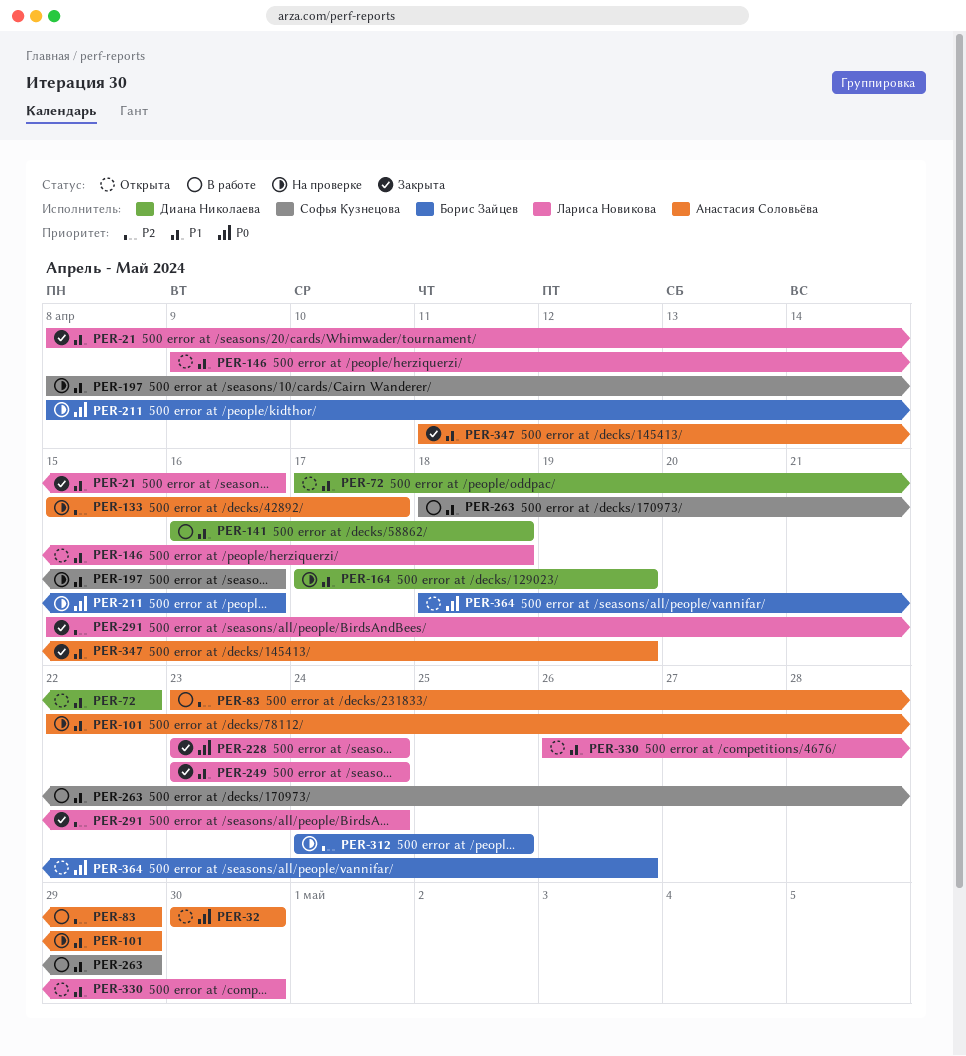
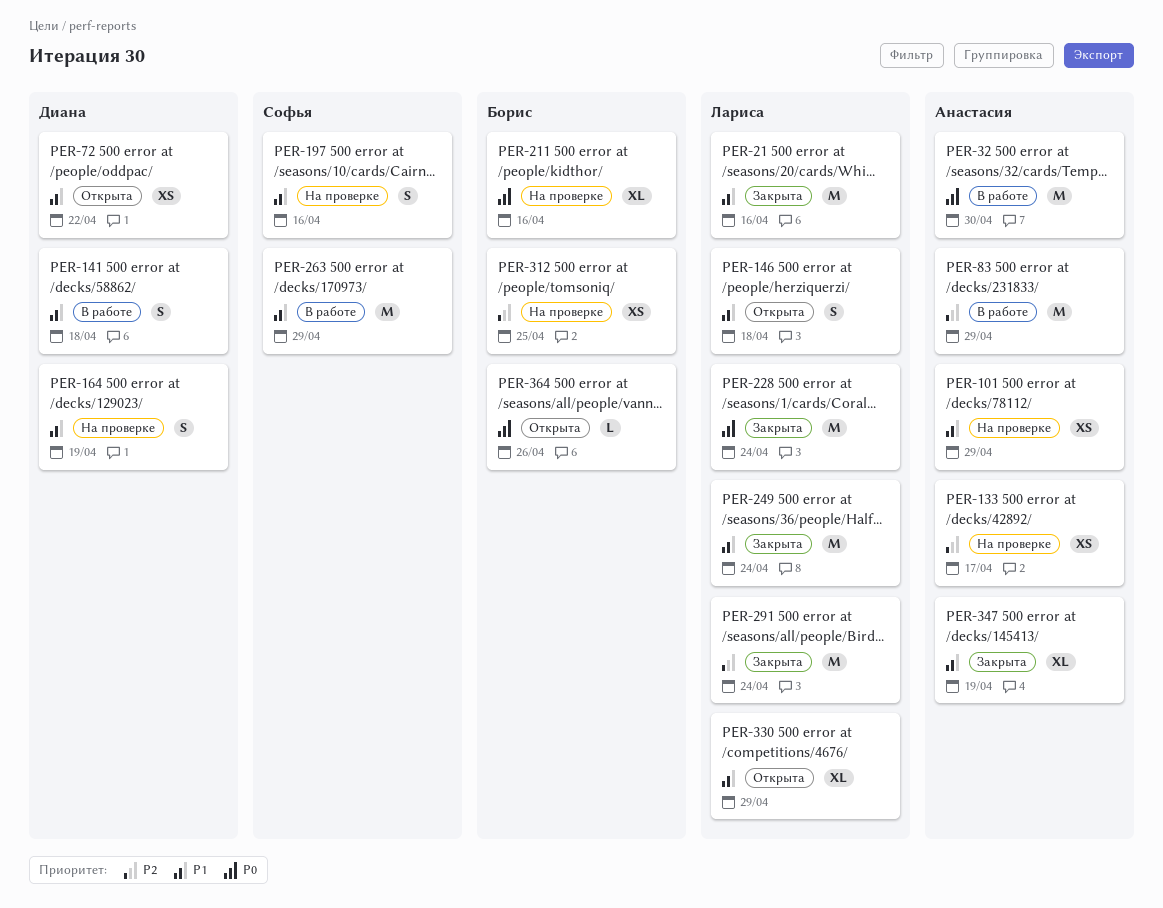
PER-32, status: Открыта -> В работе
PER-330, due: Apr 30 -> Apr 29

